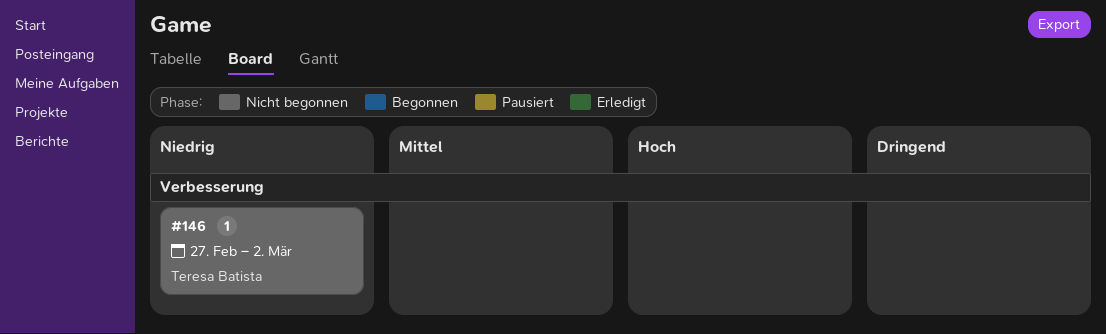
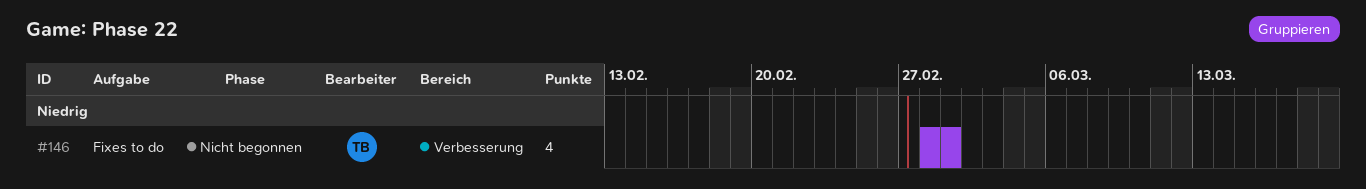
#146, estimate: 1 -> 4
#146, start: Feb 27 -> Feb 28
#146, due: Mar 2 -> Mar 1

